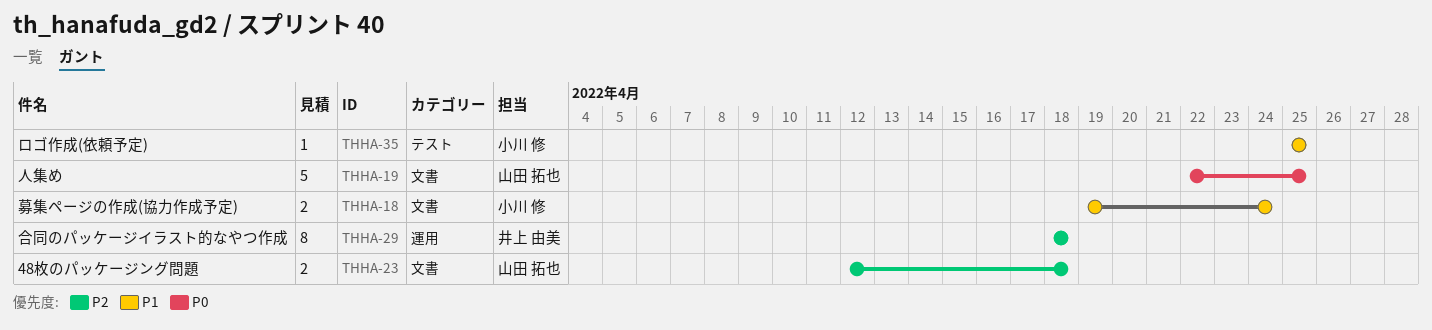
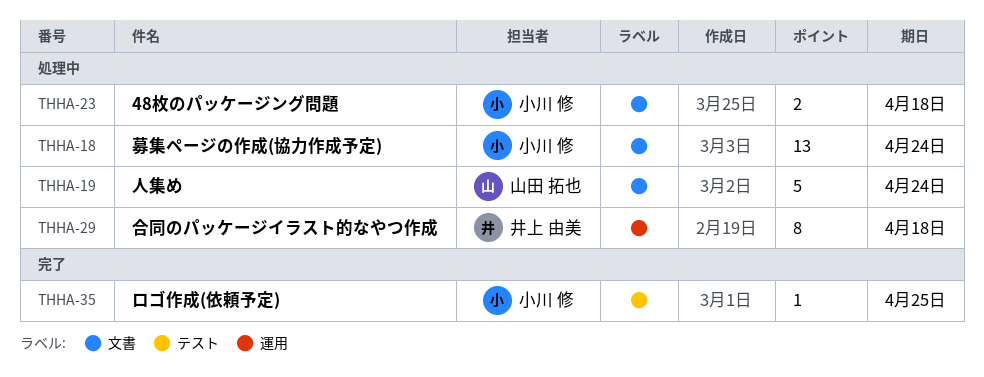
THHA-18, estimate: 2 -> 13
THHA-19, due: Apr 25 -> Apr 24
THHA-23, owner: 山田 拓也 -> 小川 修

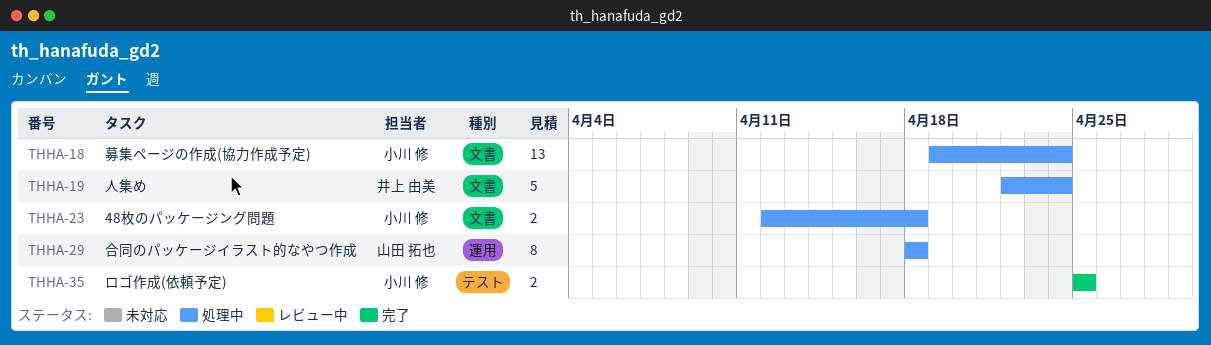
THHA-19, owner: 山田 拓也 -> 井上 由美
THHA-29, owner: 井上 由美 -> 山田 拓也
THHA-35, estimate: 1 -> 2

